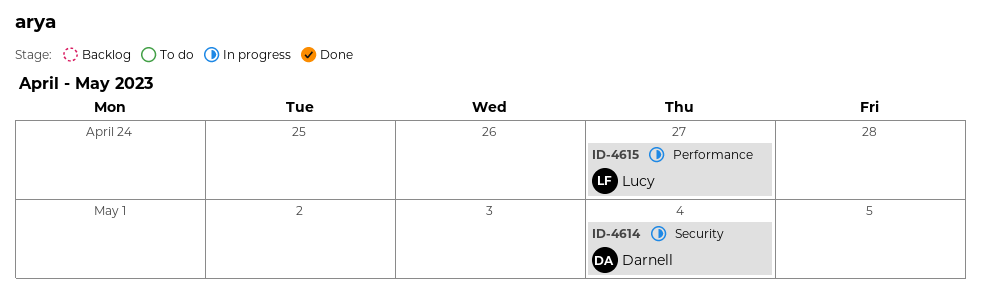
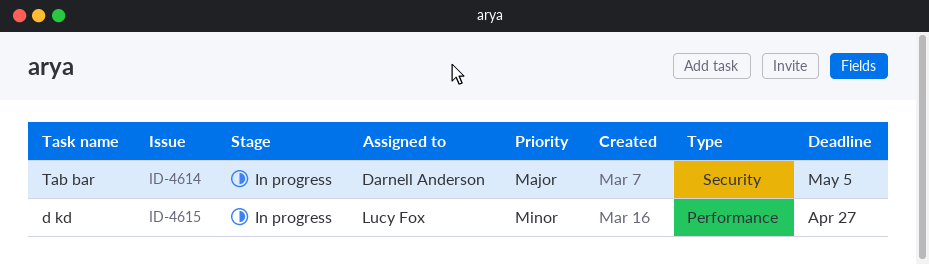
ID-4614, due: May 4 -> May 5

